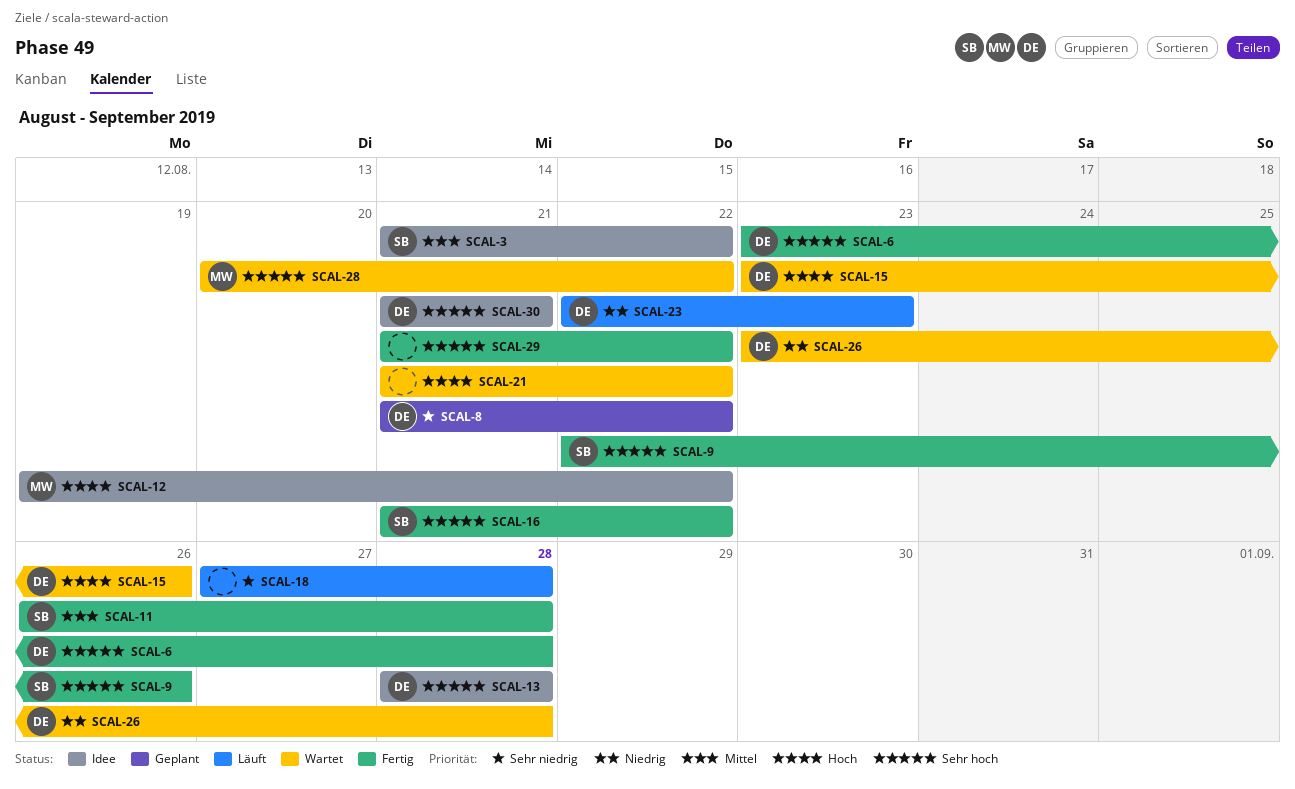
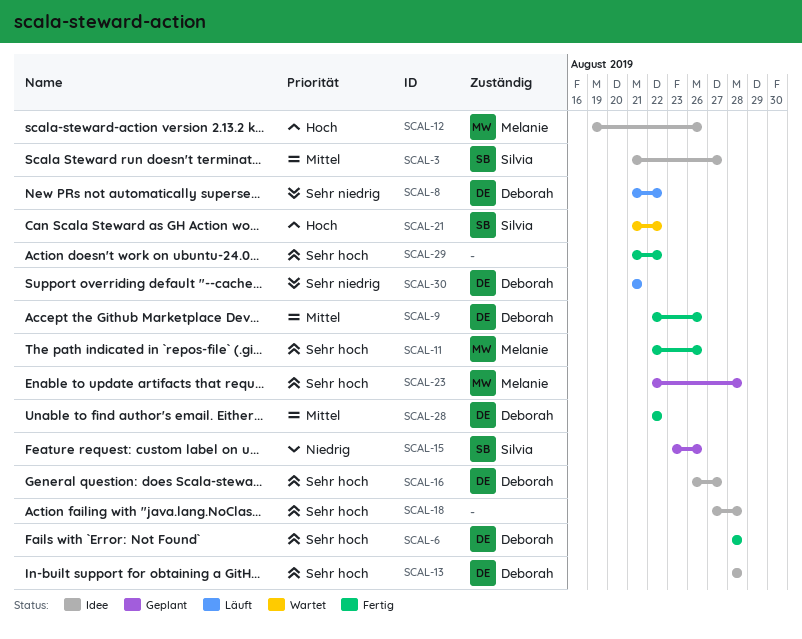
SCAL-3, due: Aug 22 -> Aug 27
SCAL-6, start: Aug 23 -> Aug 28
SCAL-8, status: Geplant -> Läuft
SCAL-9, owner: Silvia -> Deborah
SCAL-9, priority: Sehr hoch -> Mittel
SCAL-11, owner: Silvia -> Melanie
SCAL-11, priority: Mittel -> Sehr hoch
SCAL-11, start: Aug 26 -> Aug 22
SCAL-11, due: Aug 28 -> Aug 26
SCAL-12, due: Aug 22 -> Aug 26
SCAL-15, status: Wartet -> Geplant
SCAL-15, owner: Deborah -> Silvia
SCAL-15, priority: Hoch -> Niedrig
SCAL-16, status: Fertig -> Idee
SCAL-16, owner: Silvia -> Deborah
SCAL-16, start: Aug 21 -> Aug 26
SCAL-16, due: Aug 22 -> Aug 27
SCAL-18, status: Läuft -> Idee
SCAL-18, priority: Sehr niedrig -> Sehr hoch
SCAL-21, owner: none -> Silvia
SCAL-23, status: Läuft -> Geplant
SCAL-23, owner: Deborah -> Melanie
SCAL-23, priority: Niedrig -> Sehr hoch
SCAL-23, due: Aug 23 -> Aug 28
SCAL-26: present -> none
SCAL-28, status: Wartet -> Fertig
SCAL-28, owner: Melanie -> Deborah
SCAL-28, priority: Sehr hoch -> Mittel
SCAL-28, start: Aug 20 -> Aug 22
SCAL-30, status: Idee -> Läuft
SCAL-30, priority: Sehr hoch -> Sehr niedrig

